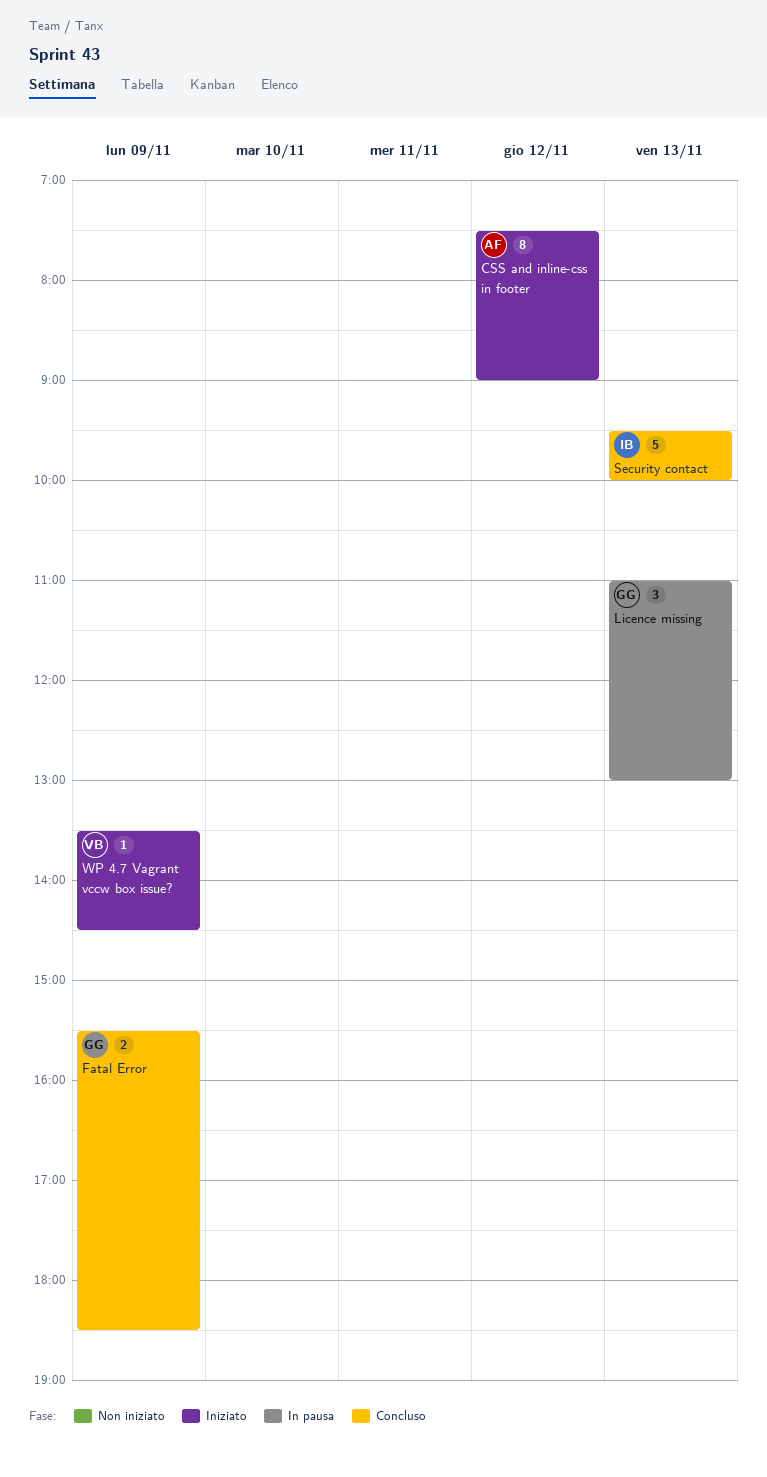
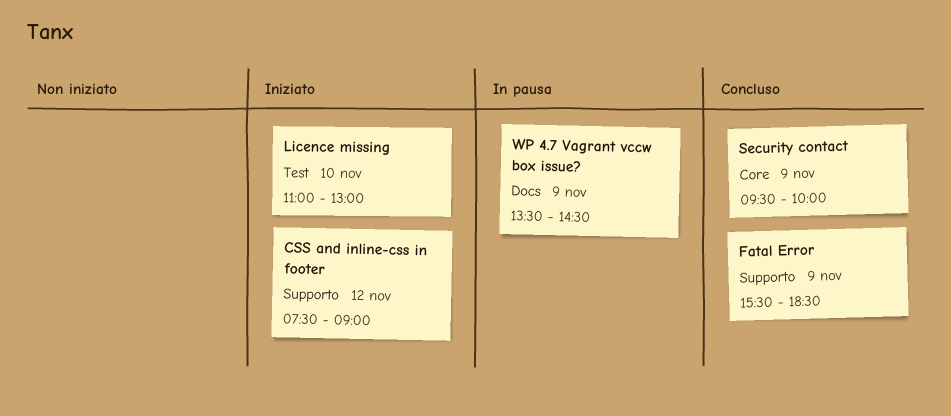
Licence missing, status: In pausa -> Iniziato
Licence missing, day: Nov 13 -> Nov 10
Security contact, day: Nov 13 -> Nov 9
WP 4.7 Vagrant vccw box issue?, status: Iniziato -> In pausa

